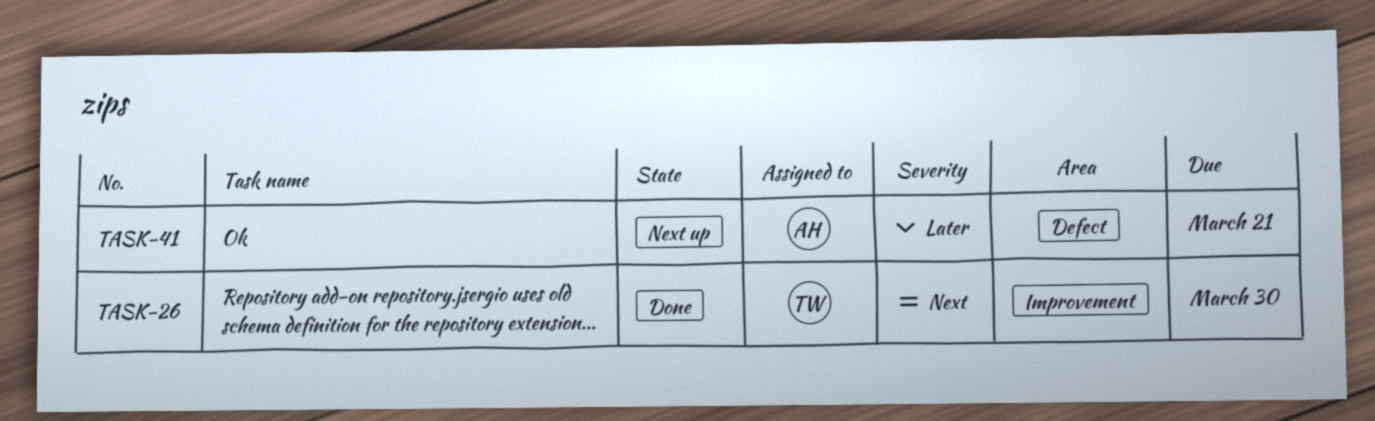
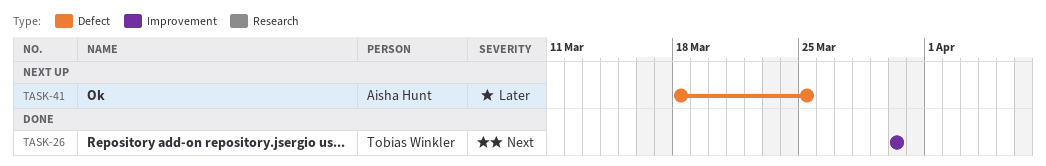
TASK-41, due: Mar 21 -> Mar 25

